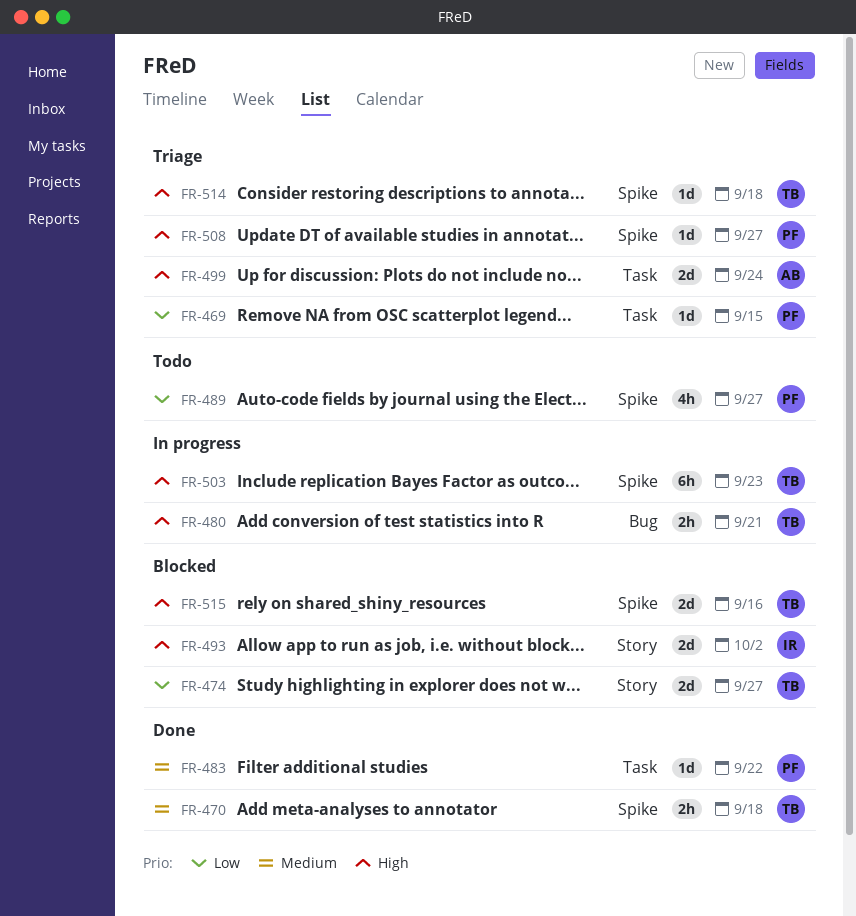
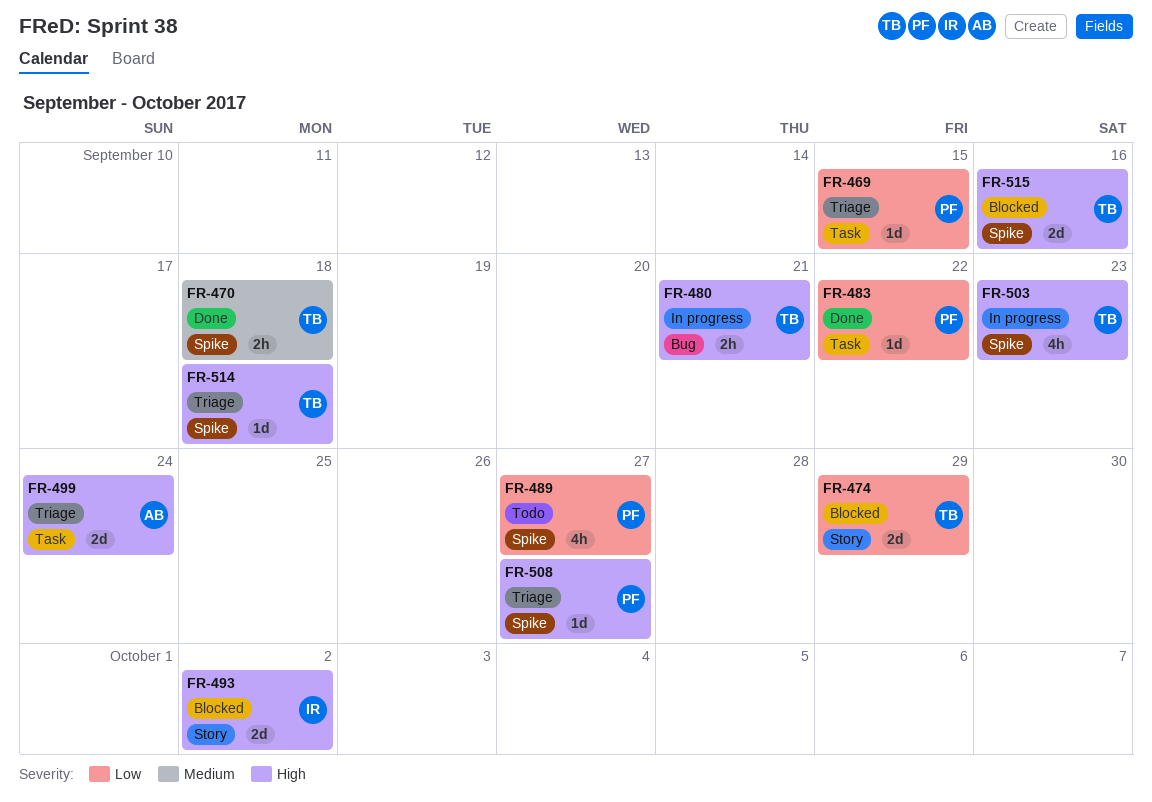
FR-474, due: Sep 27 -> Sep 29
FR-483, priority: Medium -> Low
FR-503, estimate: 6h -> 4h

